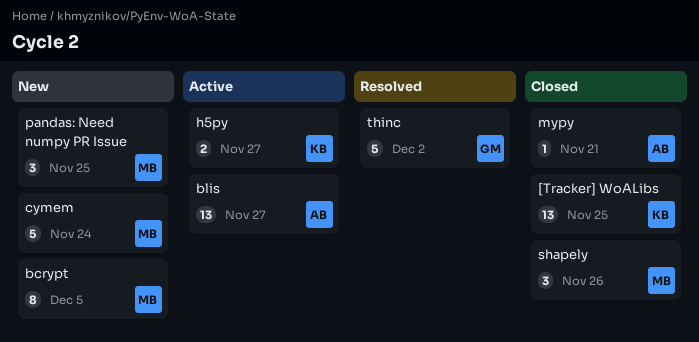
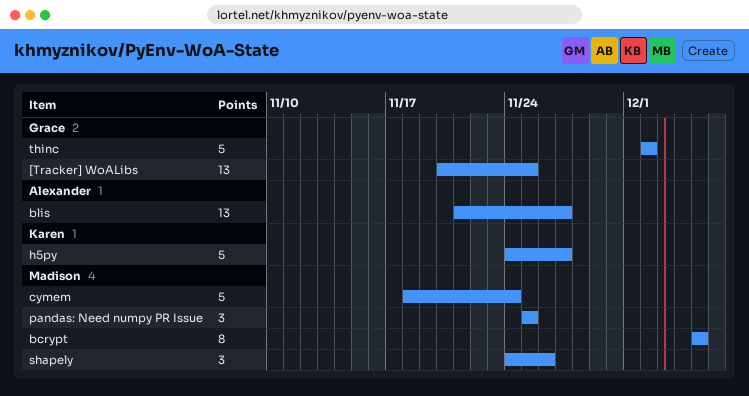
[Tracker] WoALibs, owner: Karen -> Grace
h5py, estimate: 2 -> 5
mypy: present -> none

